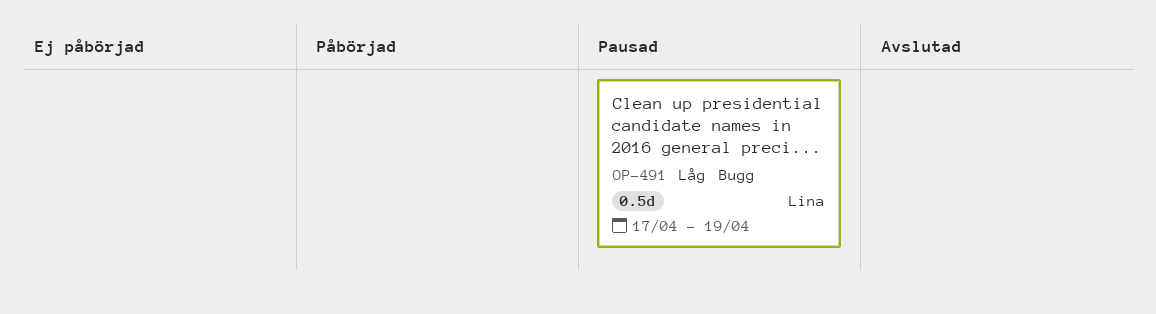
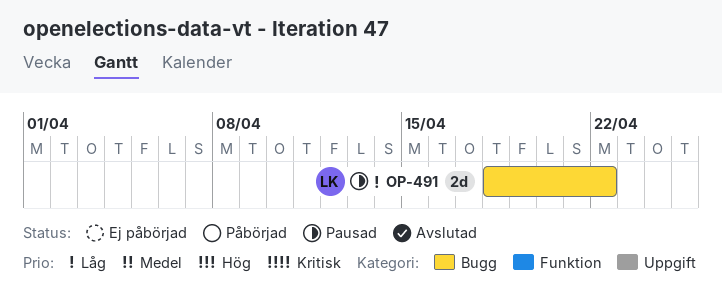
OP-491, estimate: 0.5d -> 2d
OP-491, start: Apr 17 -> Apr 18
OP-491, due: Apr 19 -> Apr 22

